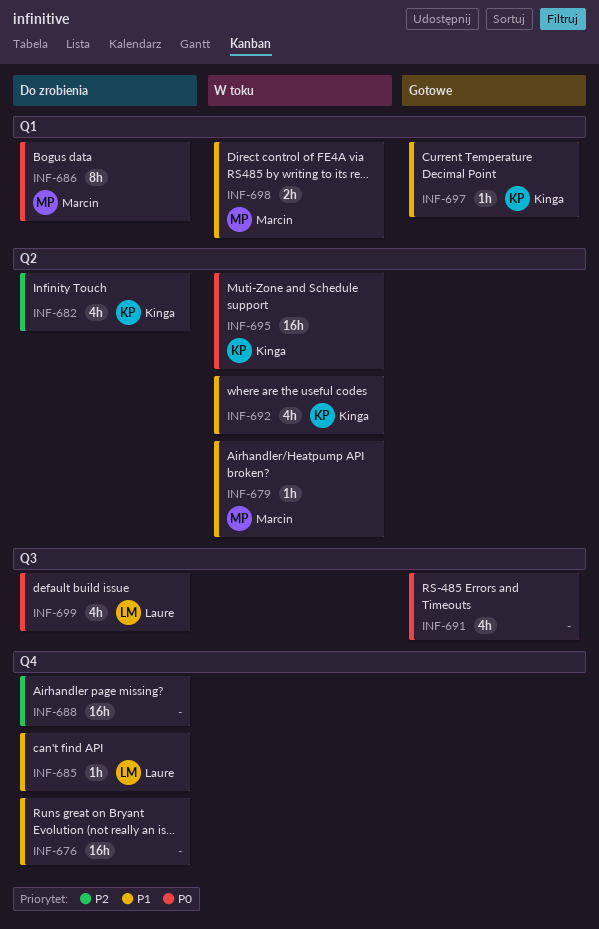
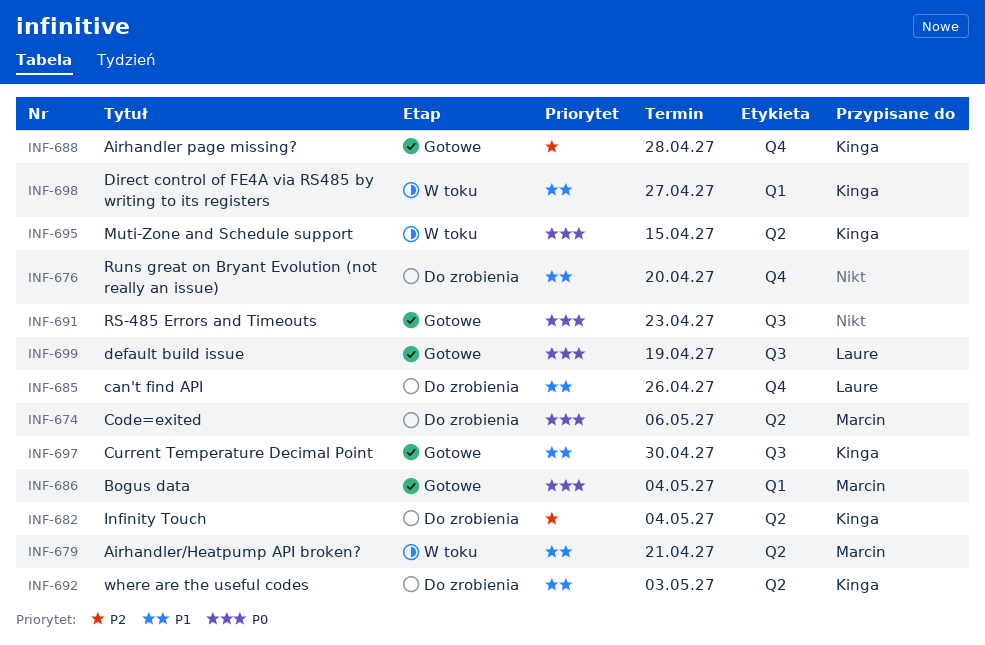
INF-674: none -> present
INF-686, status: Do zrobienia -> Gotowe
INF-688, status: Do zrobienia -> Gotowe
INF-688, owner: none -> Kinga
INF-692, status: W toku -> Do zrobienia
INF-697, label: Q1 -> Q3
INF-698, owner: Marcin -> Kinga
INF-699, status: Do zrobienia -> Gotowe

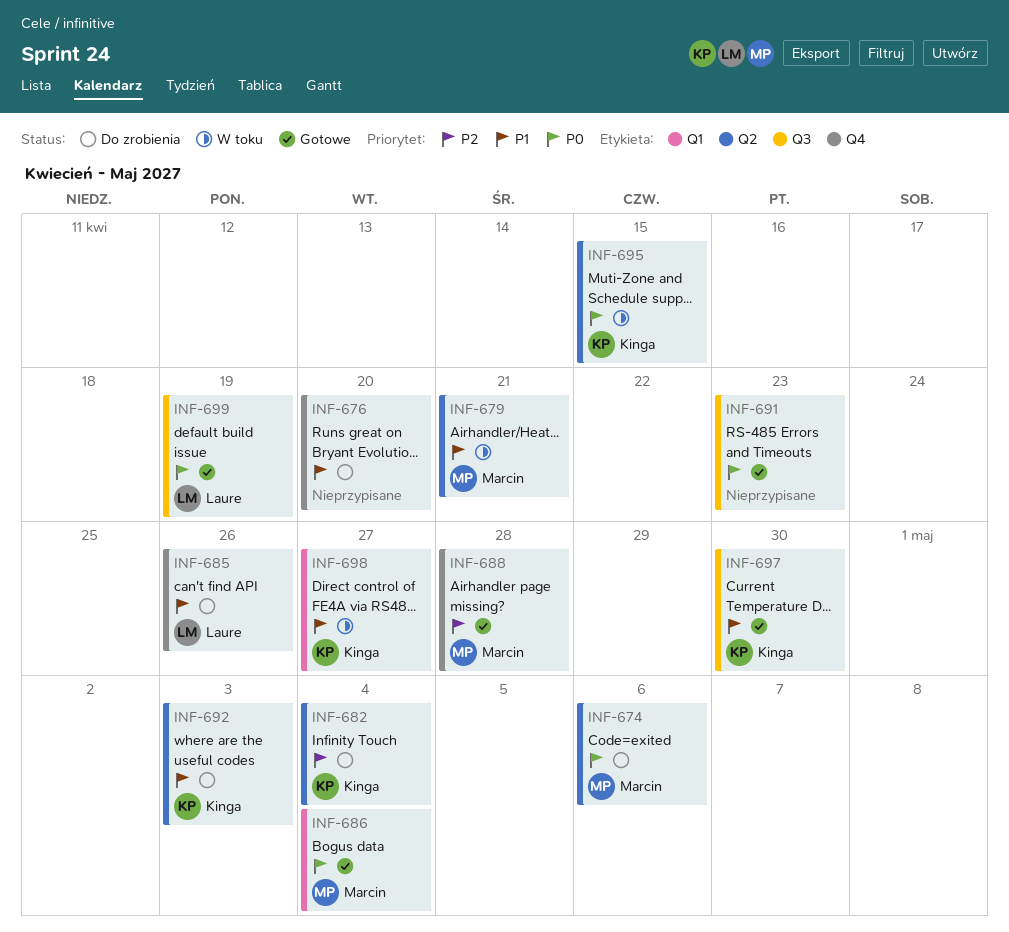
INF-688, owner: Kinga -> Marcin

